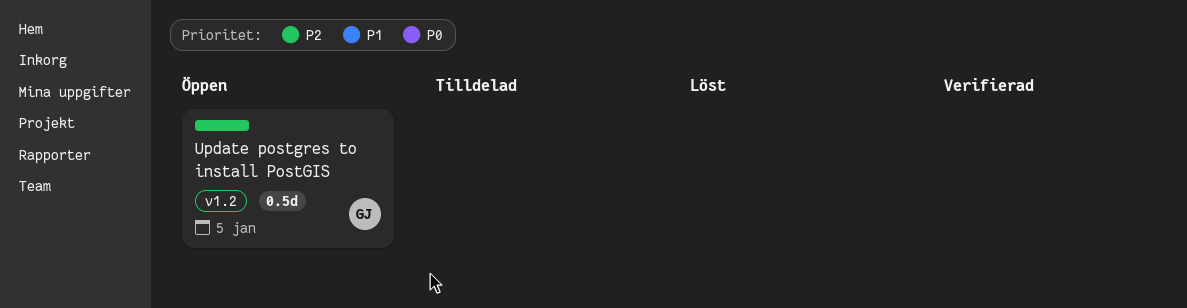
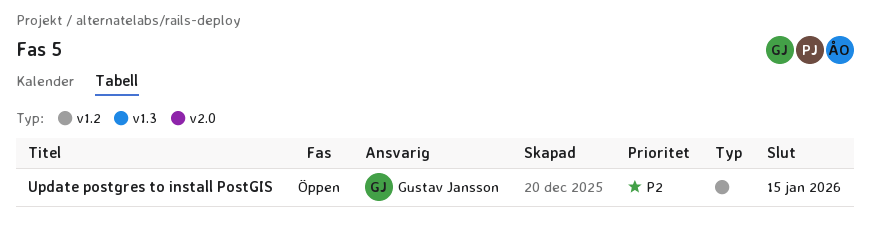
Update postgres to install PostGIS, due: Jan 5 -> Jan 15

